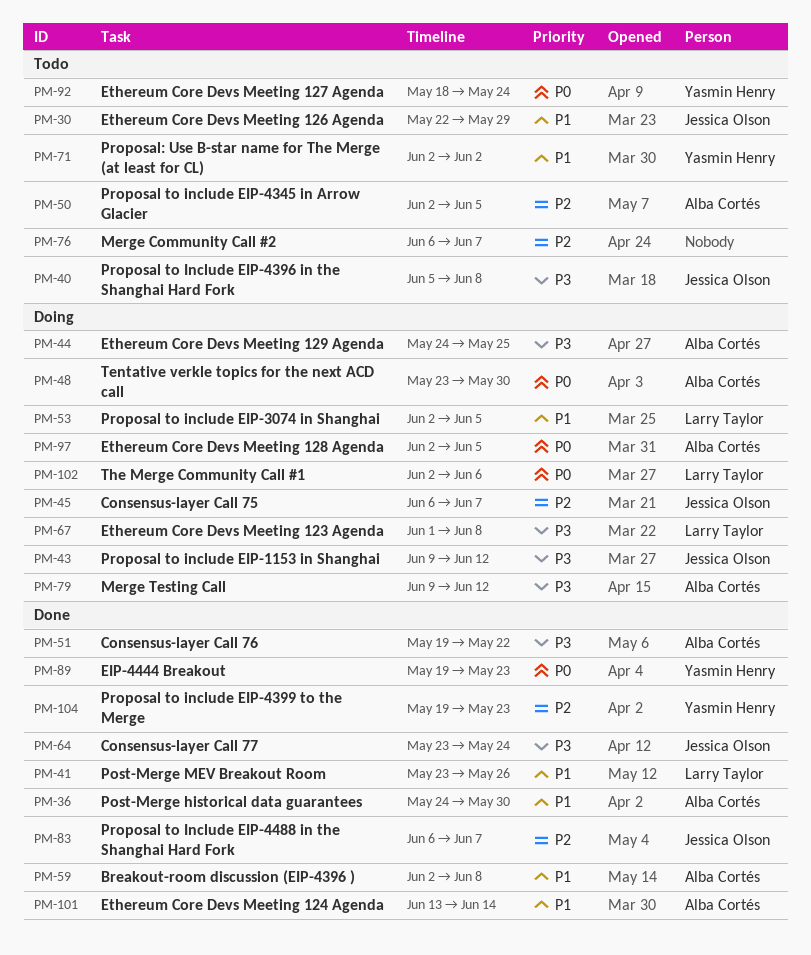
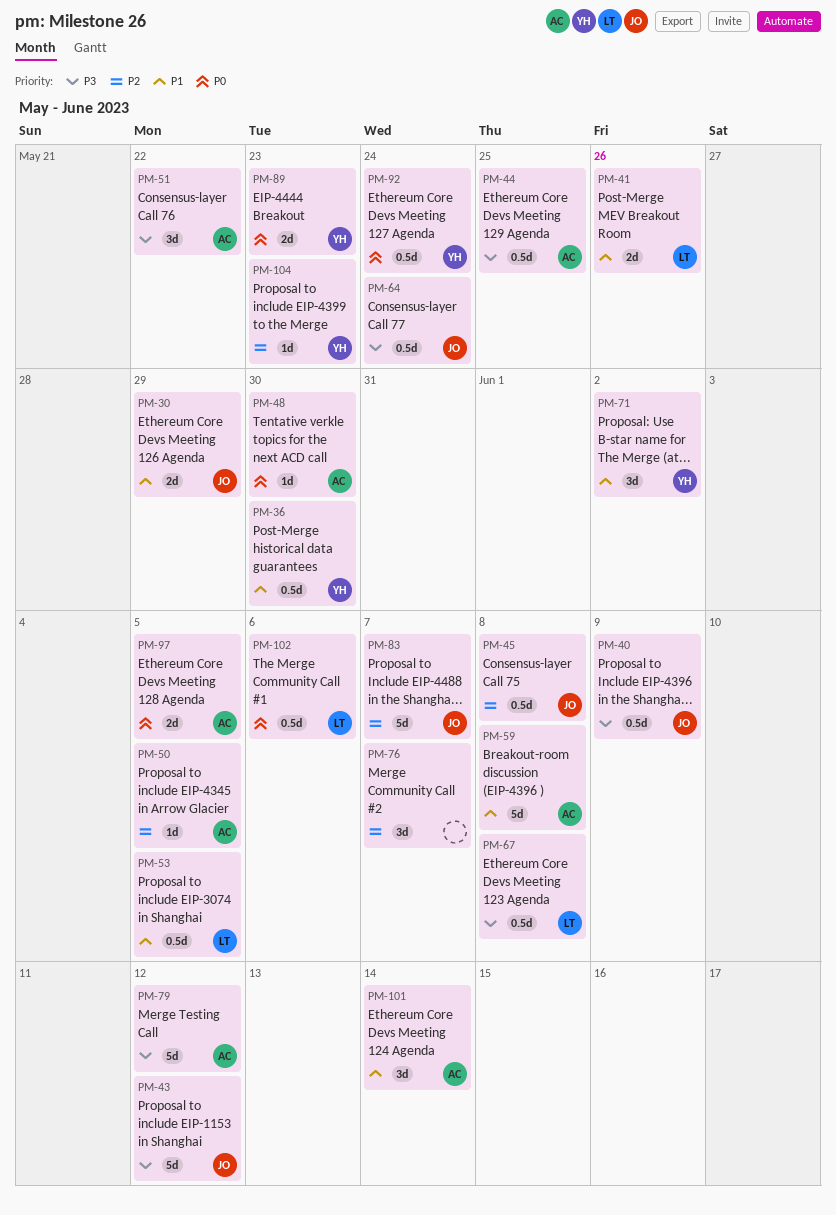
PM-36, owner: Alba Cortés -> Yasmin Henry
PM-40, due: Jun 8 -> Jun 9
PM-45, due: Jun 7 -> Jun 8

